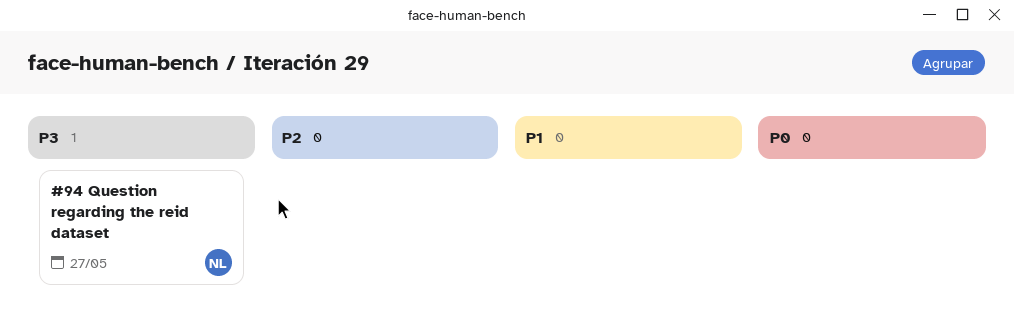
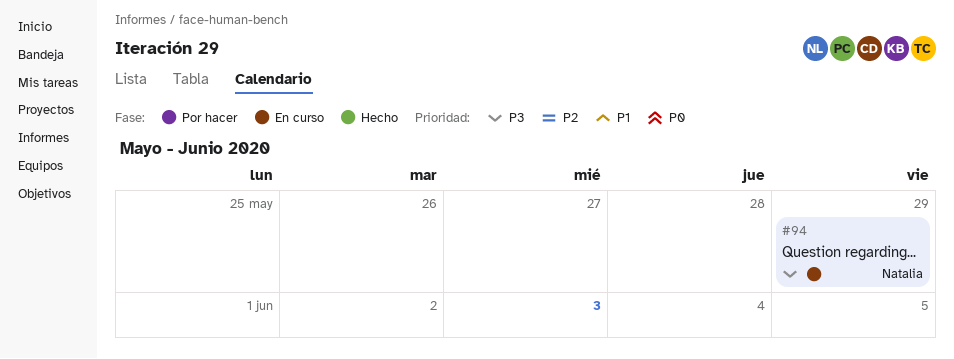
#94, due: May 27 -> May 29

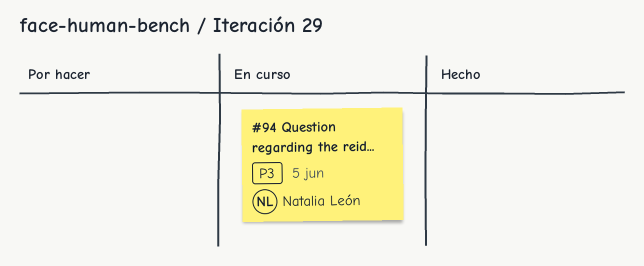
#94, due: May 29 -> Jun 5

